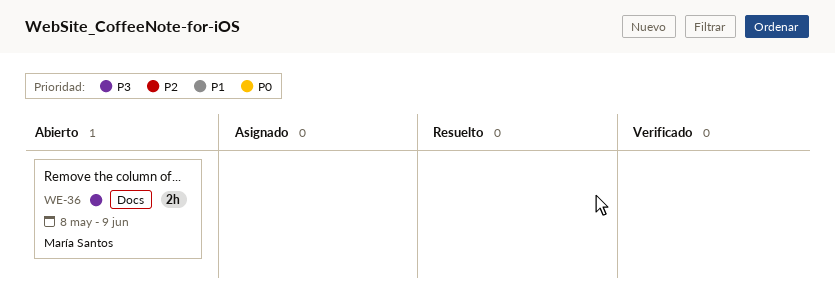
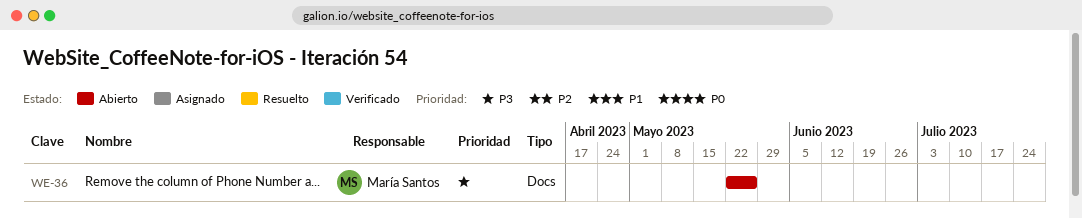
WE-36, start: May 8 -> May 22
WE-36, due: Jun 9 -> May 26

